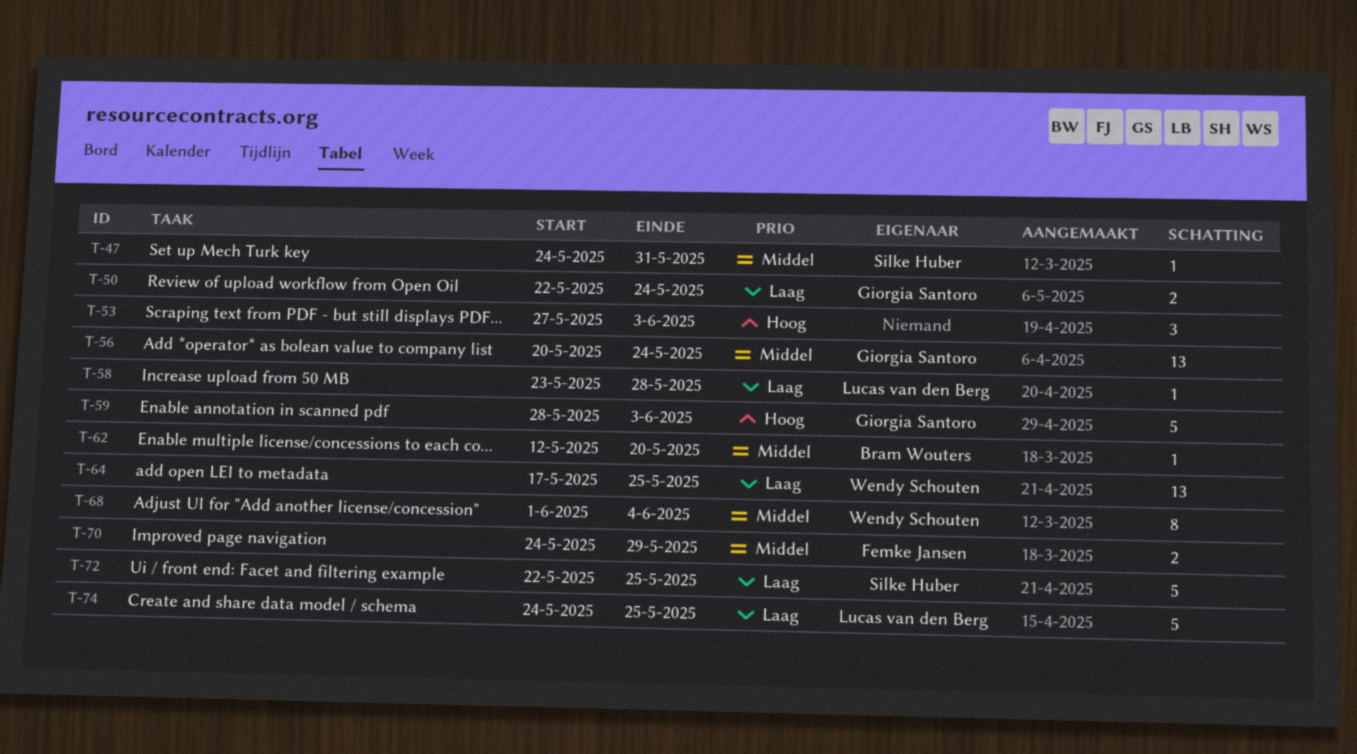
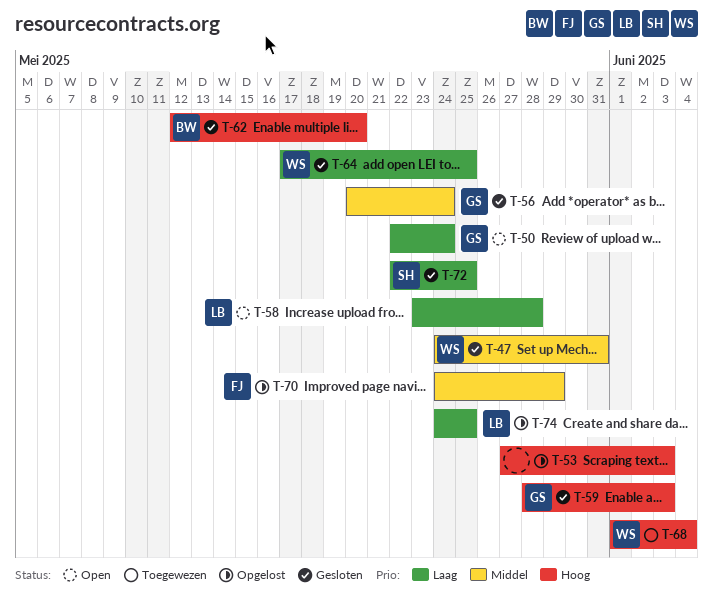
T-47, owner: Silke Huber -> Wendy Schouten
T-62, priority: Middel -> Hoog
T-68, priority: Middel -> Hoog

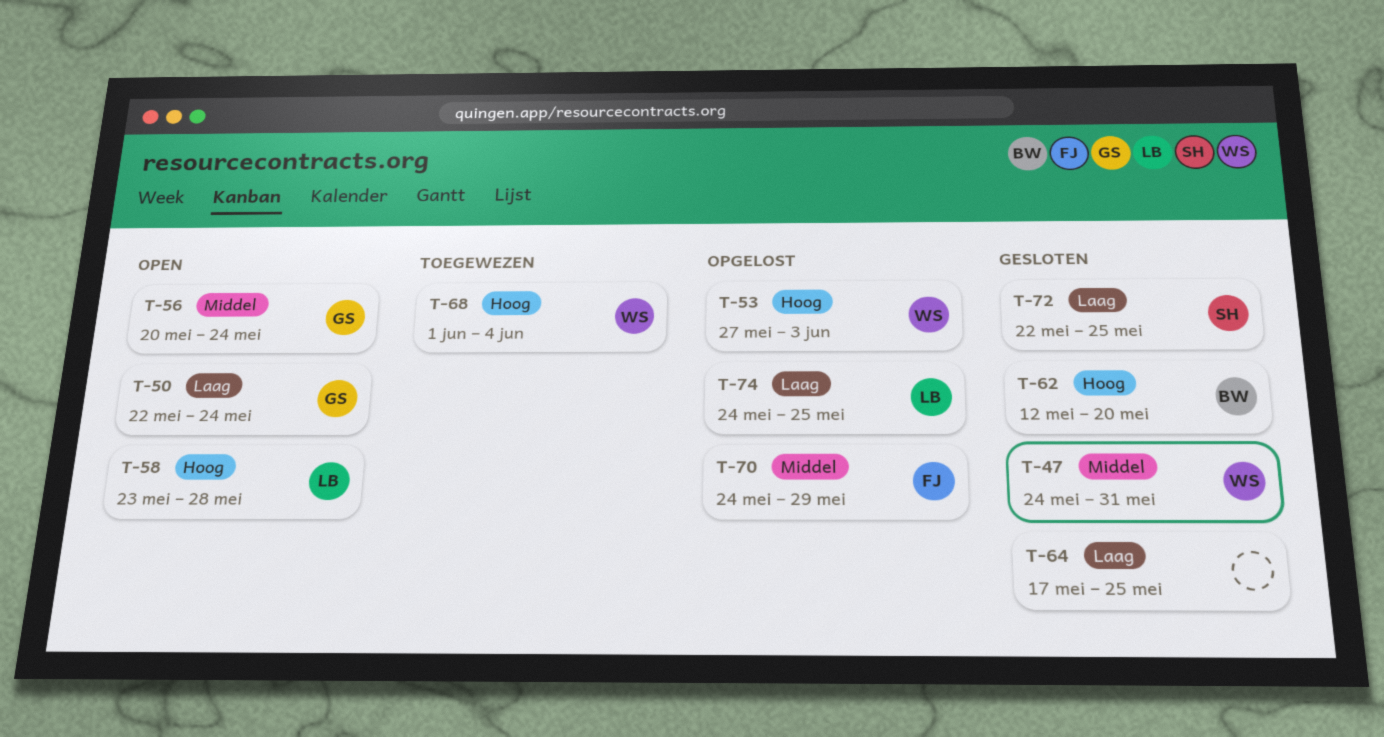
T-53, owner: none -> WS
T-56, status: Gesloten -> Open
T-58, priority: Laag -> Hoog
T-59: present -> none
T-64, owner: WS -> none

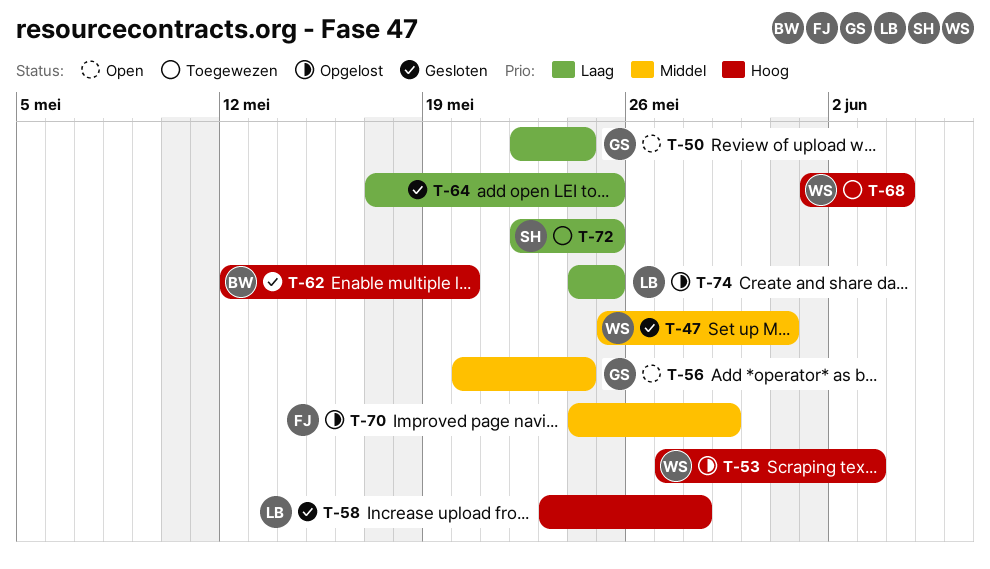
T-47, start: May 24 -> May 25
T-58, status: Open -> Gesloten
T-72, status: Gesloten -> Toegewezen

